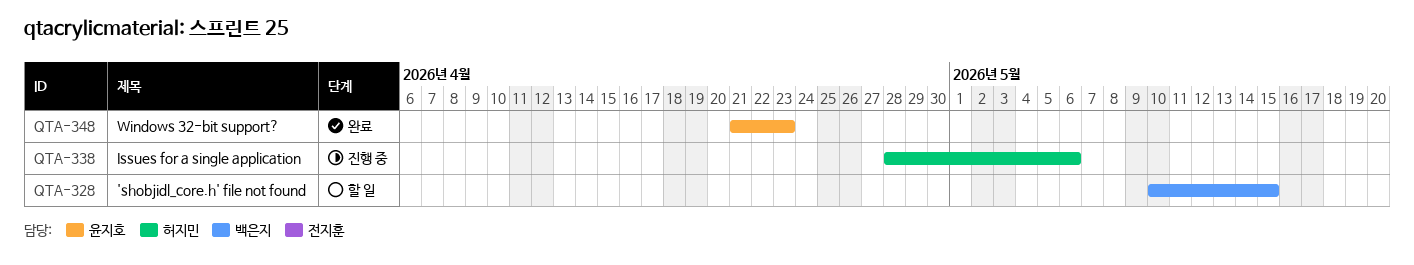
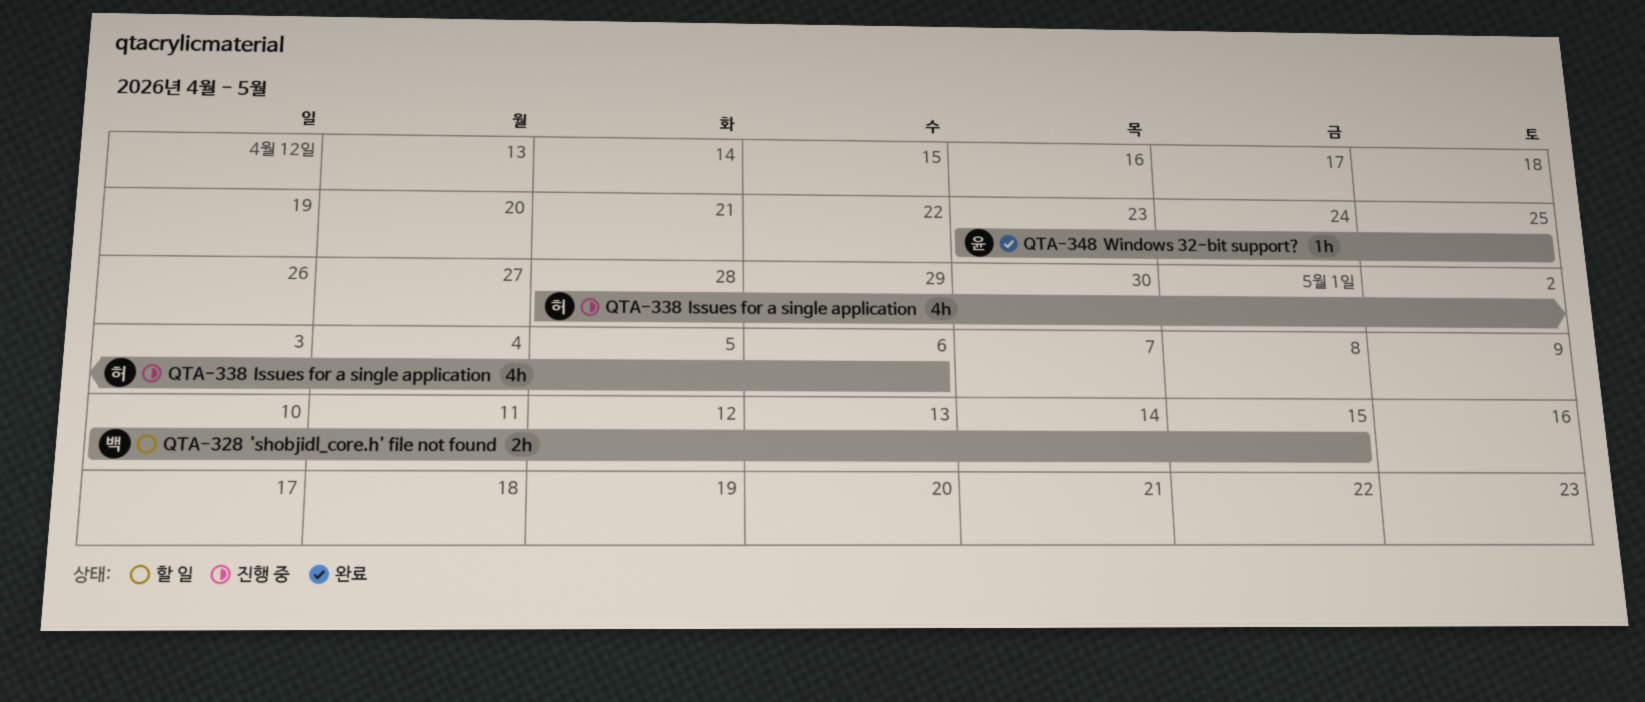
QTA-348, start: Apr 21 -> Apr 23
QTA-348, due: Apr 23 -> Apr 25

